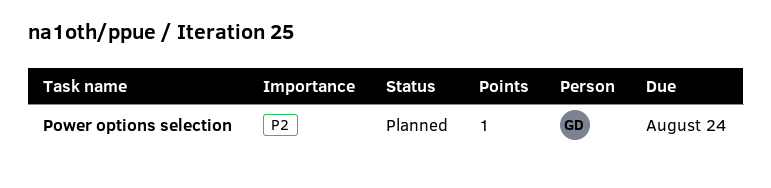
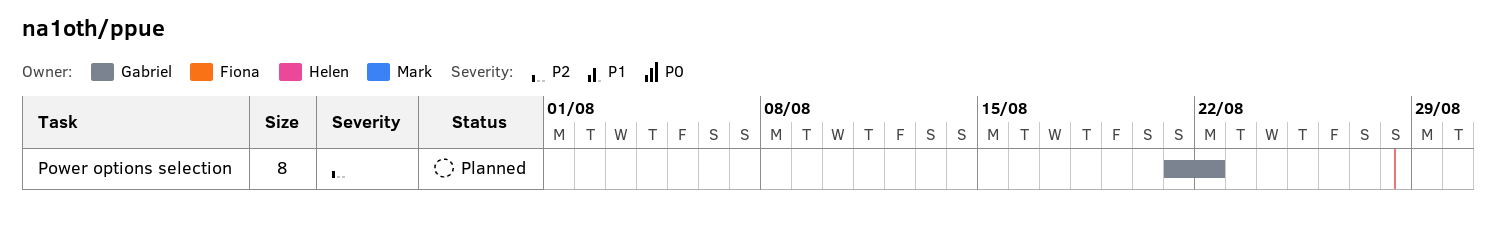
Power options selection, estimate: 1 -> 8
Power options selection, due: Aug 24 -> Aug 22

